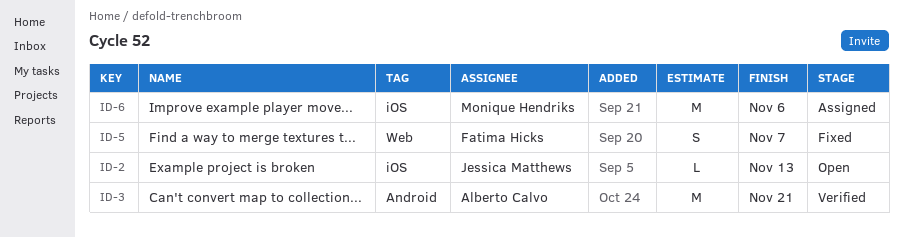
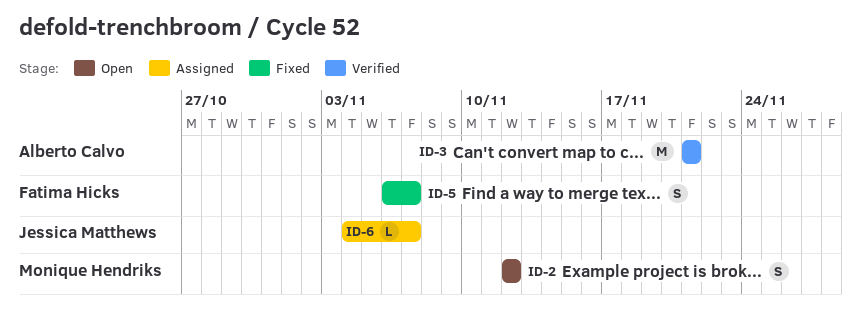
ID-2, owner: Jessica Matthews -> Monique Hendriks
ID-2, estimate: L -> S
ID-2, due: Nov 13 -> Nov 12
ID-6, owner: Monique Hendriks -> Jessica Matthews
ID-6, estimate: M -> L
ID-6, due: Nov 6 -> Nov 7

